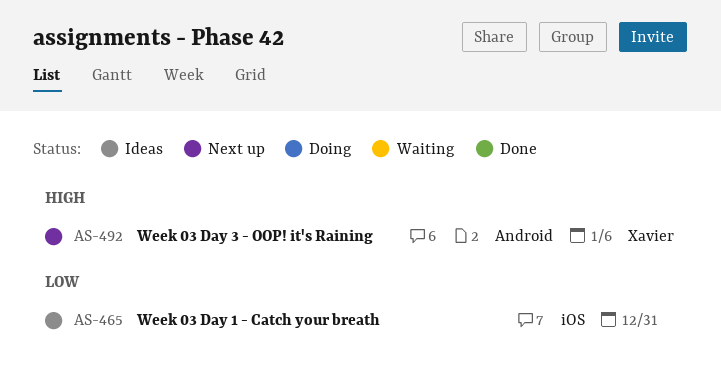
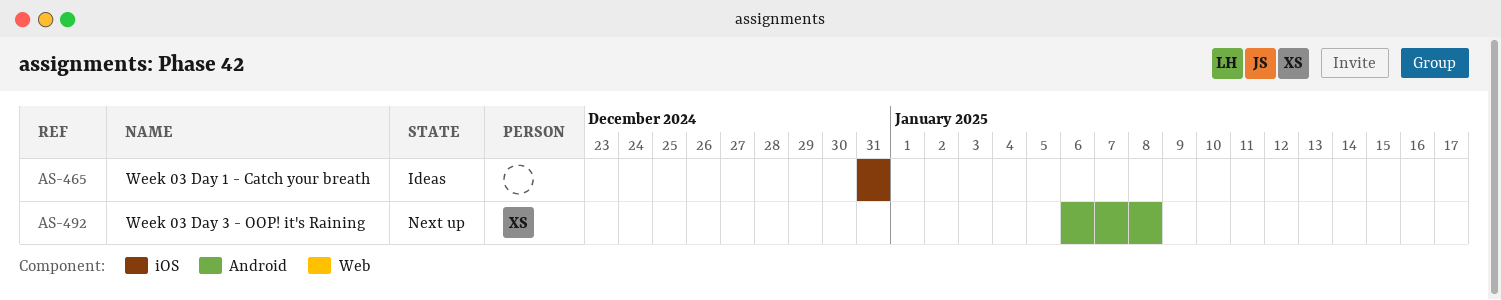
AS-492, due: Jan 6 -> Jan 8

